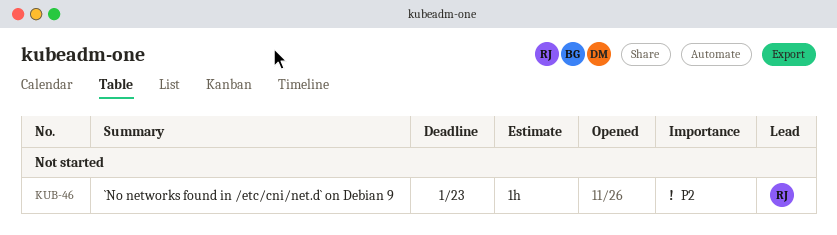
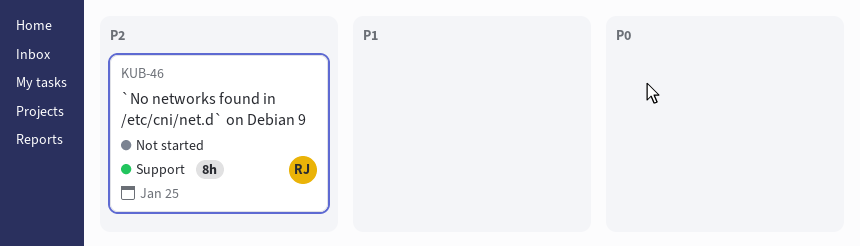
KUB-46, estimate: 1h -> 8h
KUB-46, due: Jan 23 -> Jan 25

